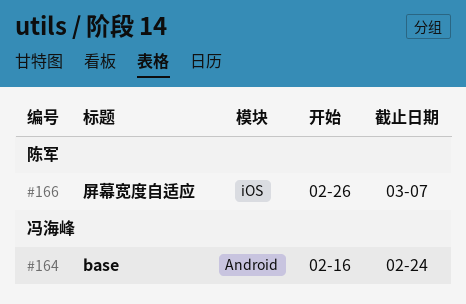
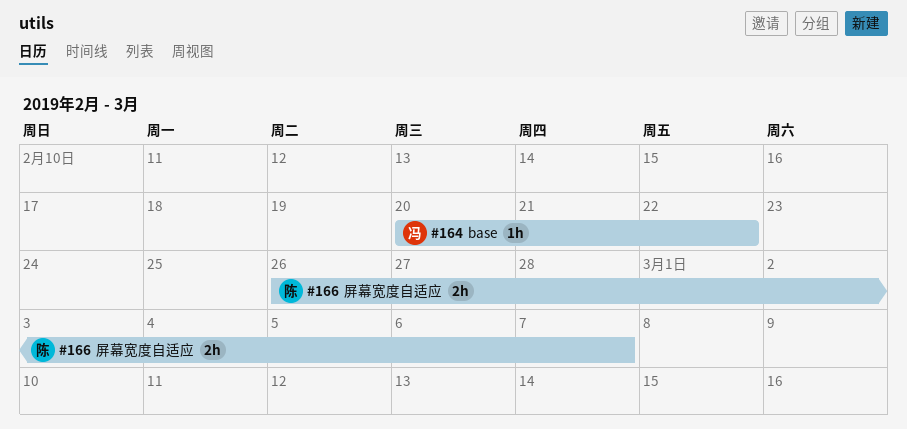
#164, start: Feb 16 -> Feb 20
#164, due: Feb 24 -> Feb 22

